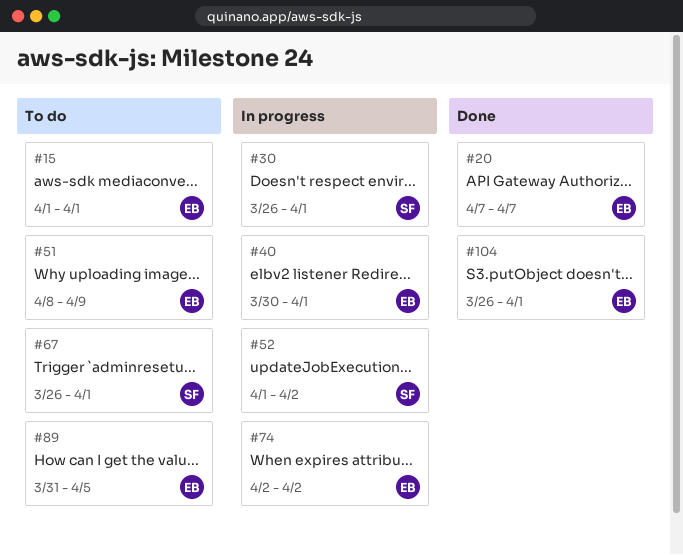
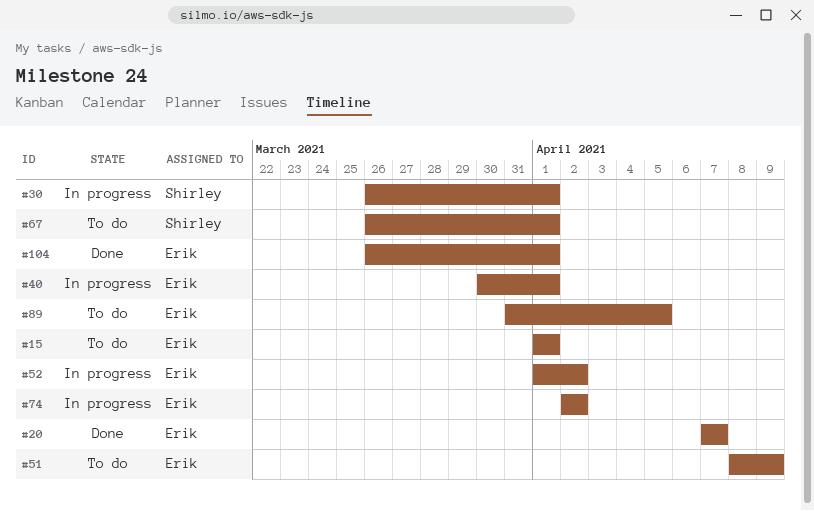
#52, owner: Shirley -> Erik

